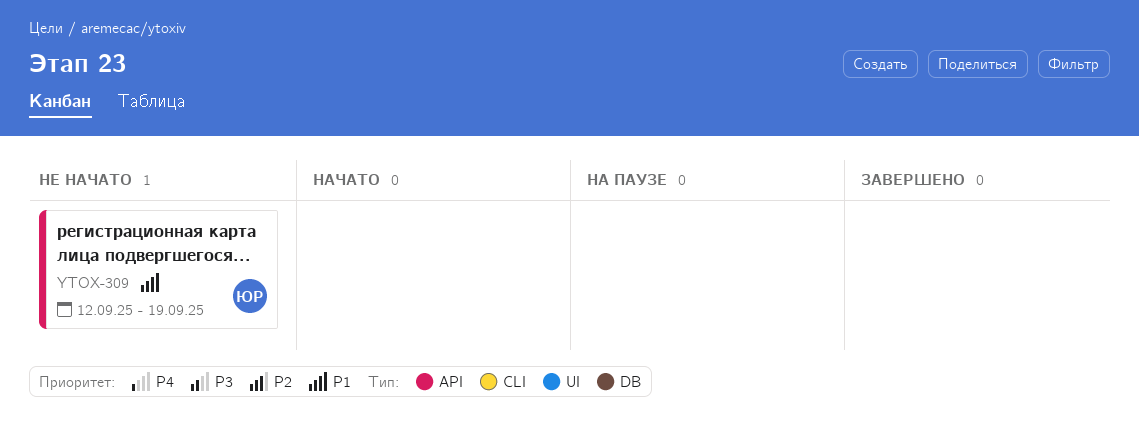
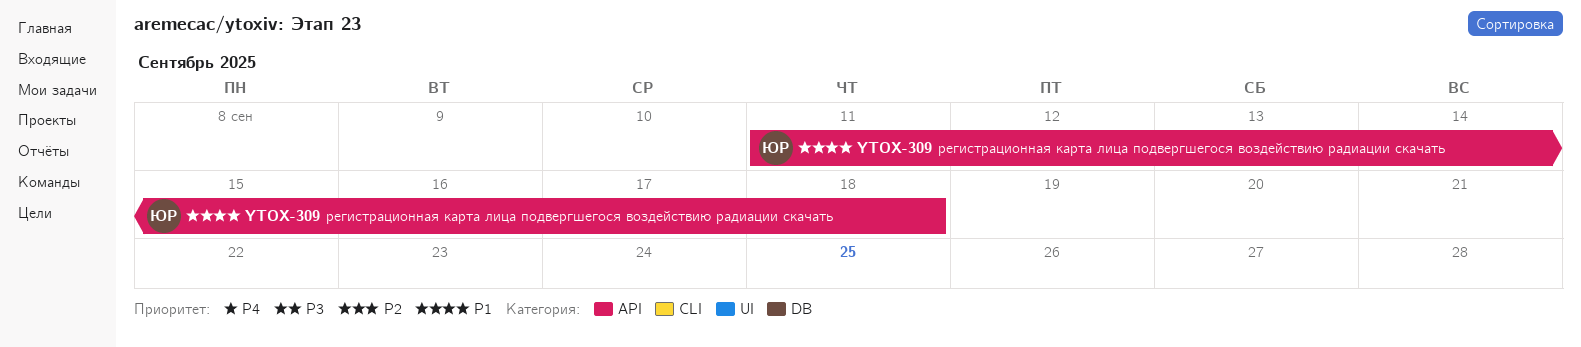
YTOX-309, start: Sep 12 -> Sep 11
YTOX-309, due: Sep 19 -> Sep 18

